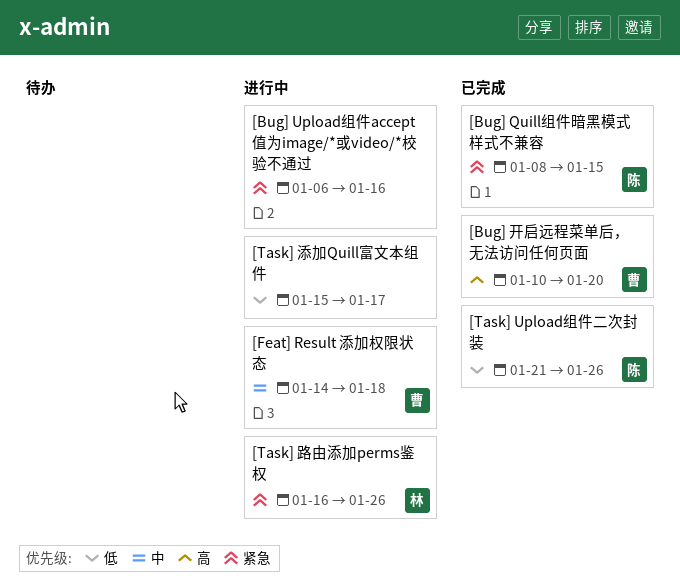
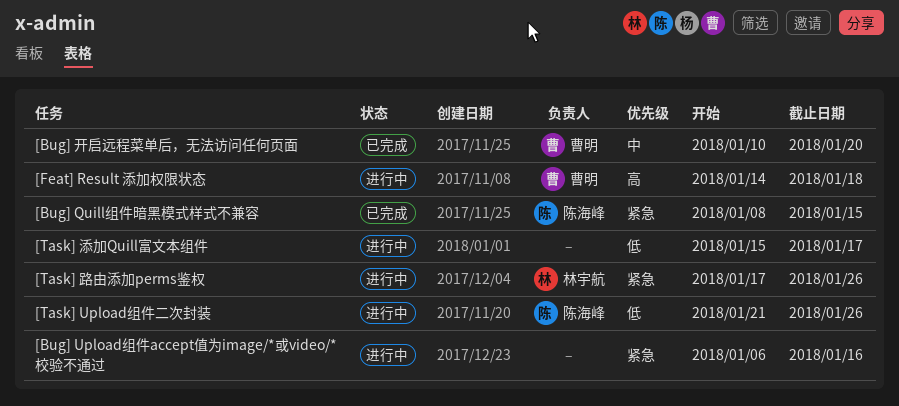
[Bug] 开启远程菜单后，无法访问任何页面, priority: 高 -> 中
[Feat] Result 添加权限状态, priority: 中 -> 高
[Task] Upload组件二次封装, status: 已完成 -> 进行中
[Task] 路由添加perms鉴权, start: Jan 16 -> Jan 17

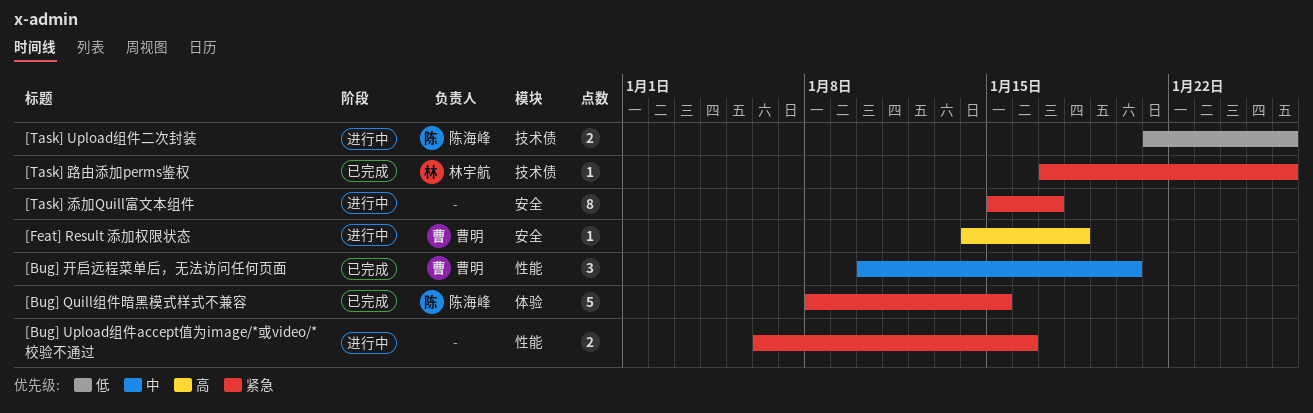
[Task] 添加Quill富文本组件, priority: 低 -> 紧急
[Task] 路由添加perms鉴权, status: 进行中 -> 已完成

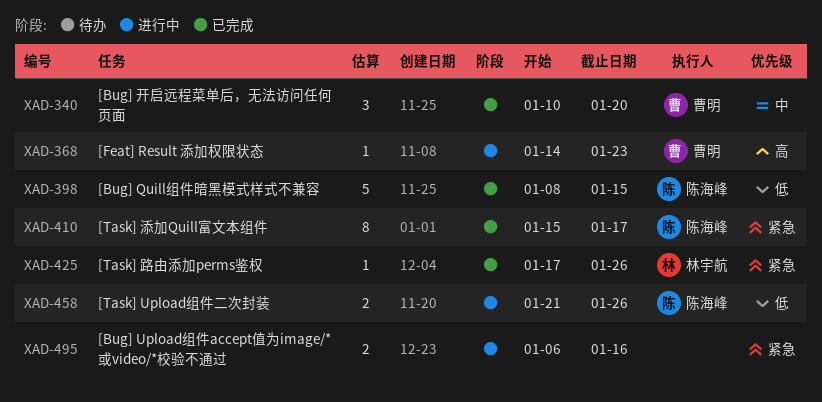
[Bug] Quill组件暗黑模式样式不兼容, priority: 紧急 -> 低
[Feat] Result 添加权限状态, due: Jan 18 -> Jan 23
[Task] 添加Quill富文本组件, status: 进行中 -> 已完成
[Task] 添加Quill富文本组件, owner: none -> 陈海峰

